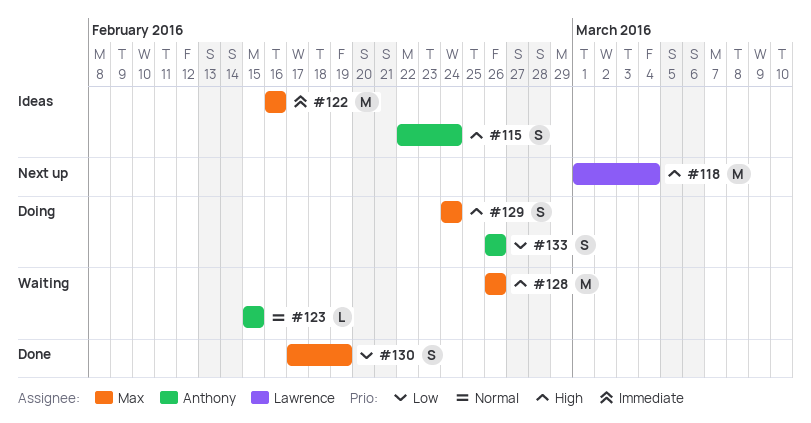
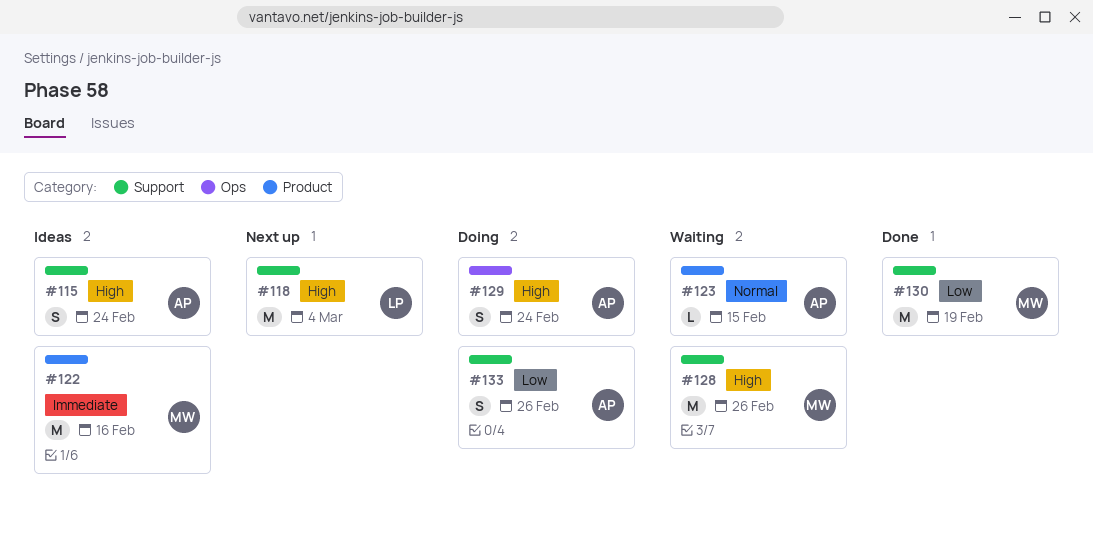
#129, owner: Max -> Anthony
#130, estimate: S -> M

